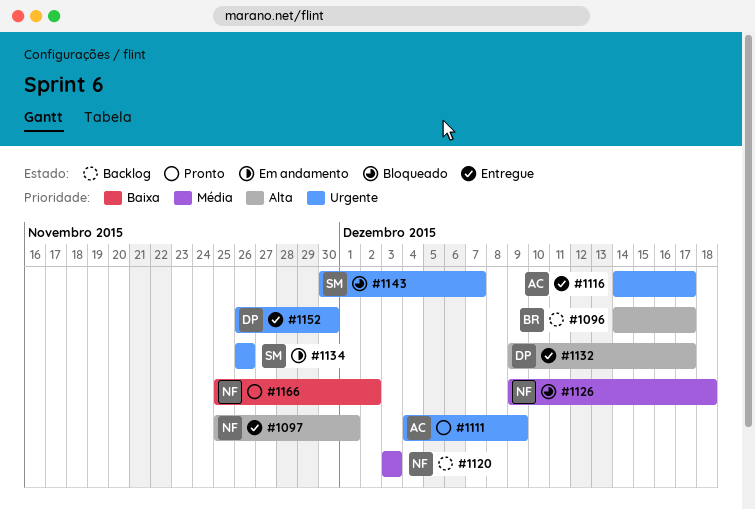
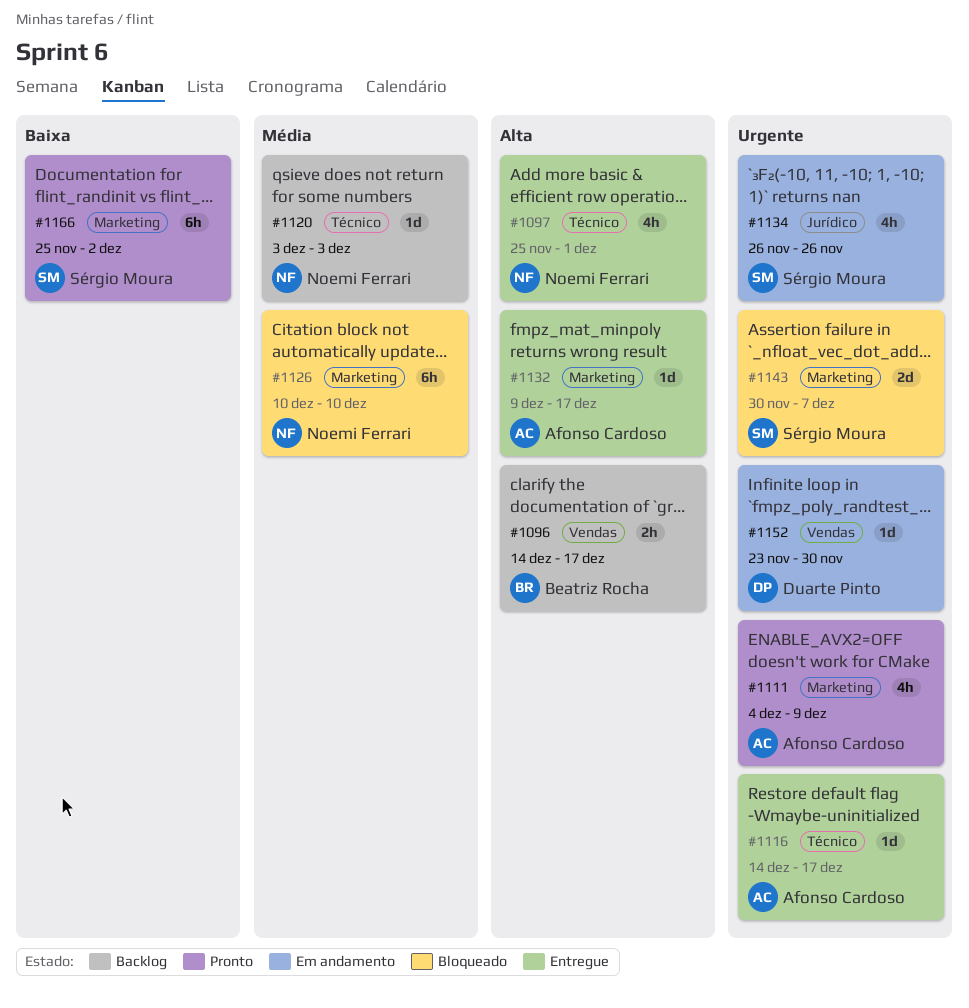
#1126, start: Dec 9 -> Dec 10
#1126, due: Dec 18 -> Dec 10
#1132, owner: Duarte Pinto -> Afonso Cardoso
#1152, status: Entregue -> Em andamento
#1152, start: Nov 26 -> Nov 23
#1166, owner: Noemi Ferrari -> Sérgio Moura

